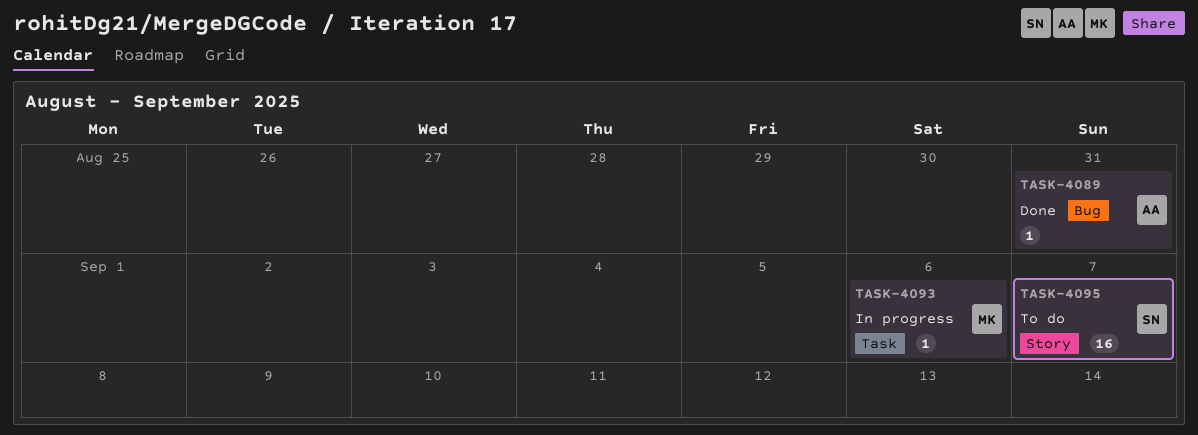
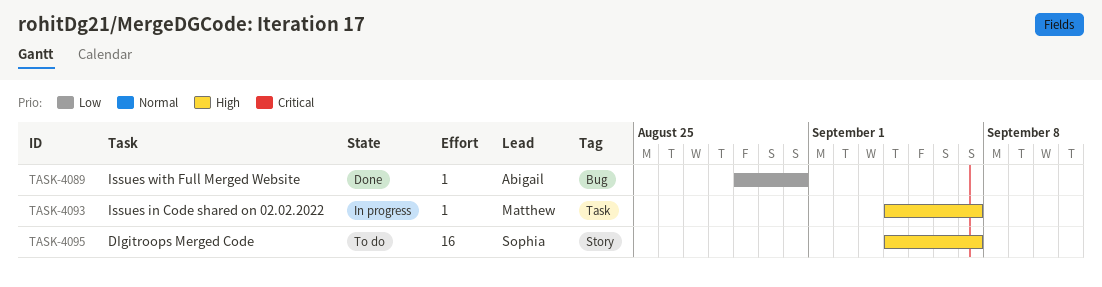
TASK-4093, due: Sep 6 -> Sep 7

